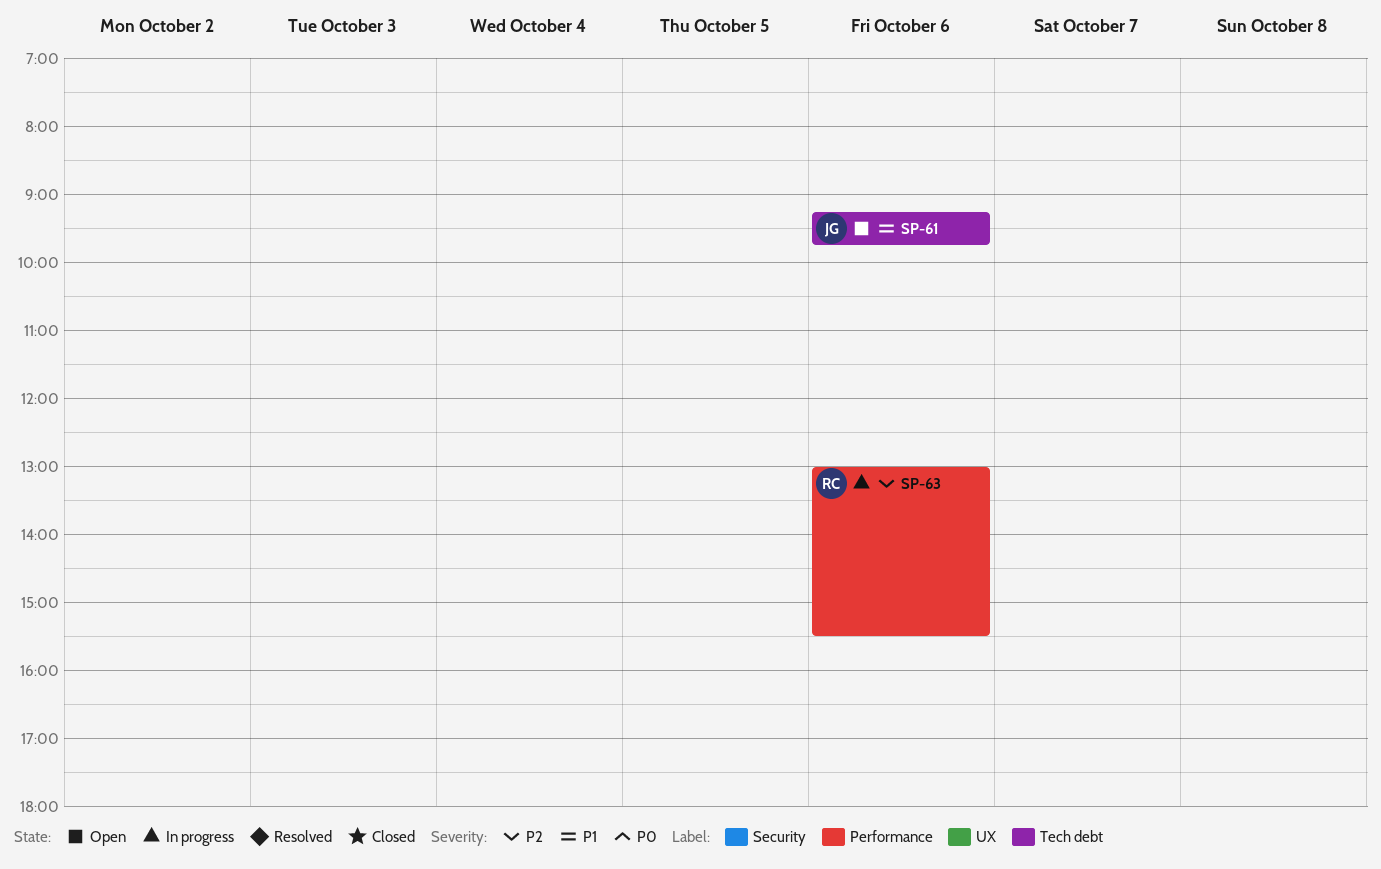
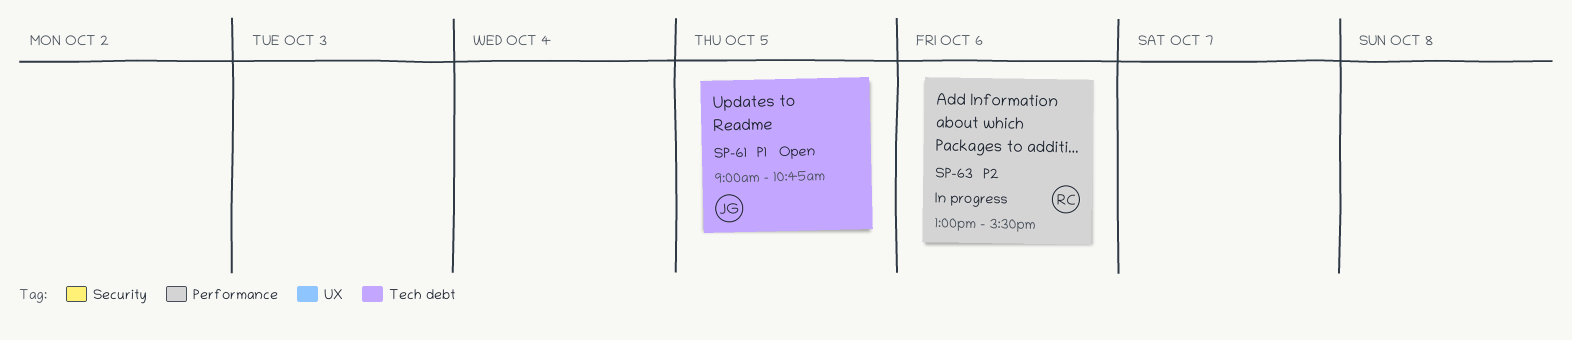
SP-61, day: Oct 6 -> Oct 5
SP-61, begins: 09:15 -> 09:00
SP-61, ends: 09:45 -> 10:45

